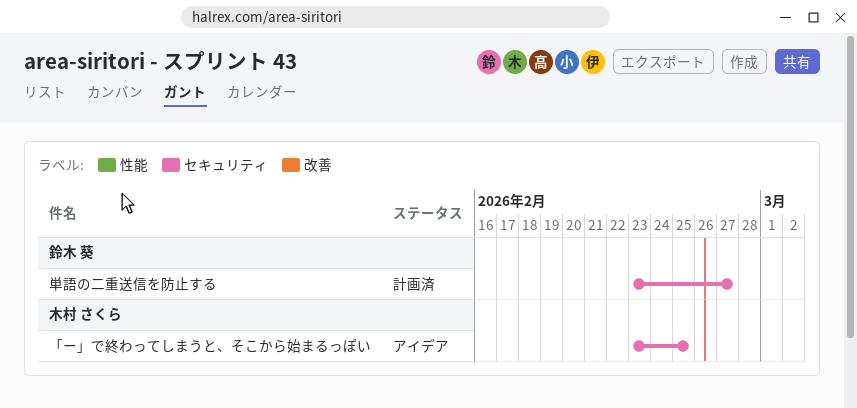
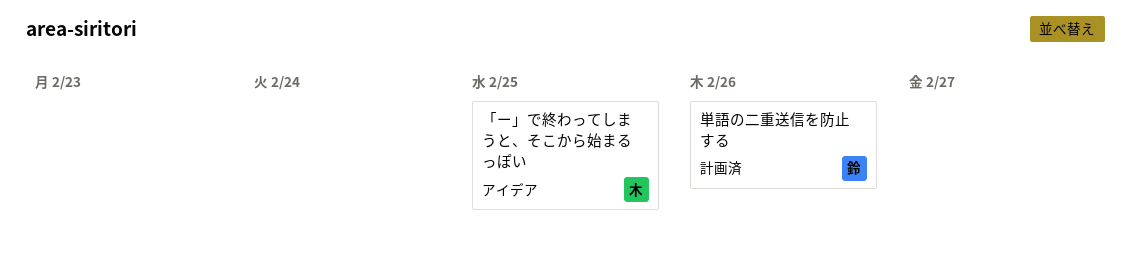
単語の二重送信を防止する, due: Feb 27 -> Feb 26

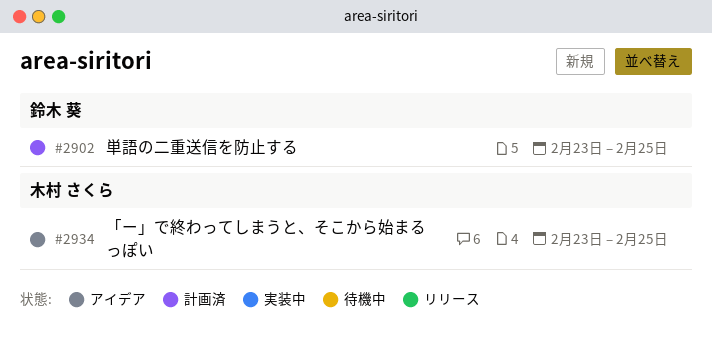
単語の二重送信を防止する, due: Feb 26 -> Feb 25

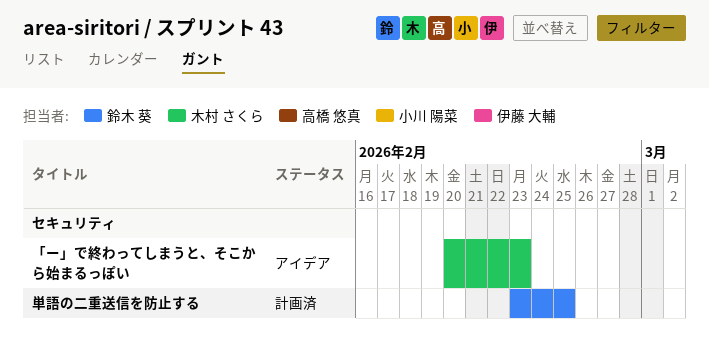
「ー」で終わってしまうと、そこから始まるっぽい, start: Feb 23 -> Feb 20
「ー」で終わってしまうと、そこから始まるっぽい, due: Feb 25 -> Feb 23

